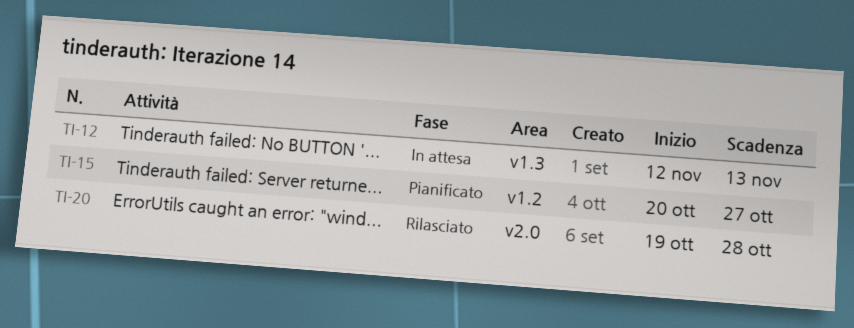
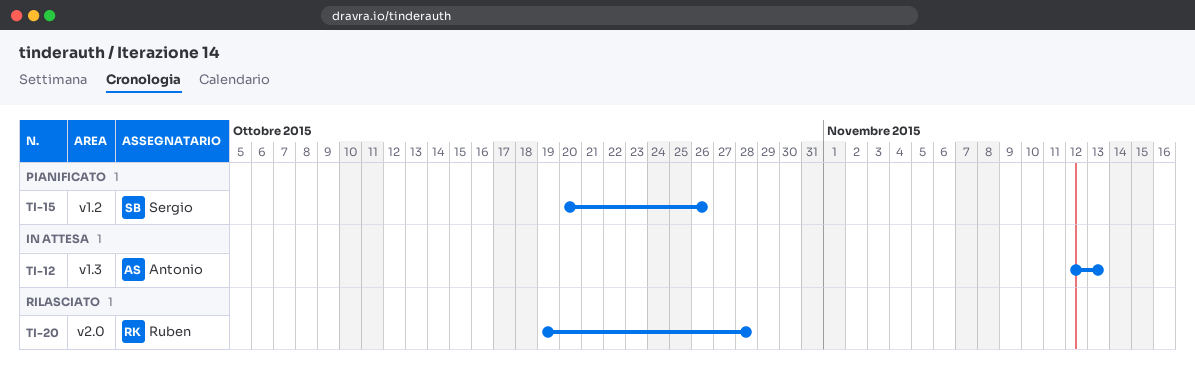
TI-15, due: Oct 27 -> Oct 26

